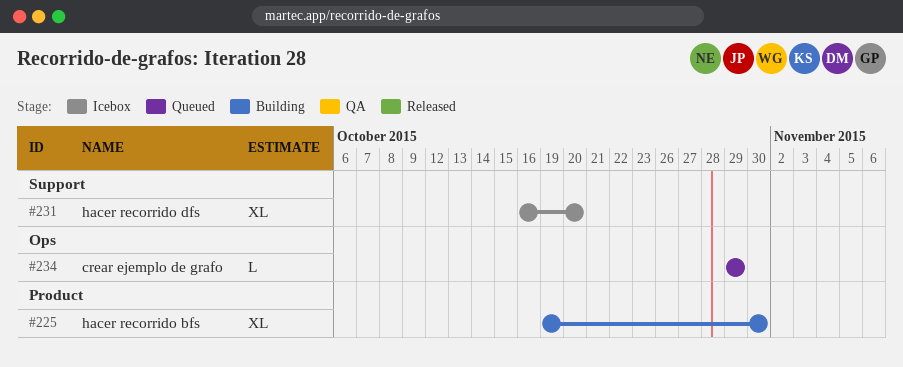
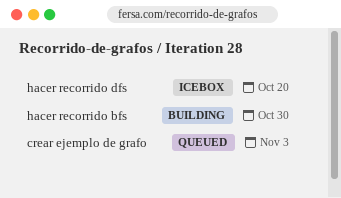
crear ejemplo de grafo, due: Oct 29 -> Nov 3

